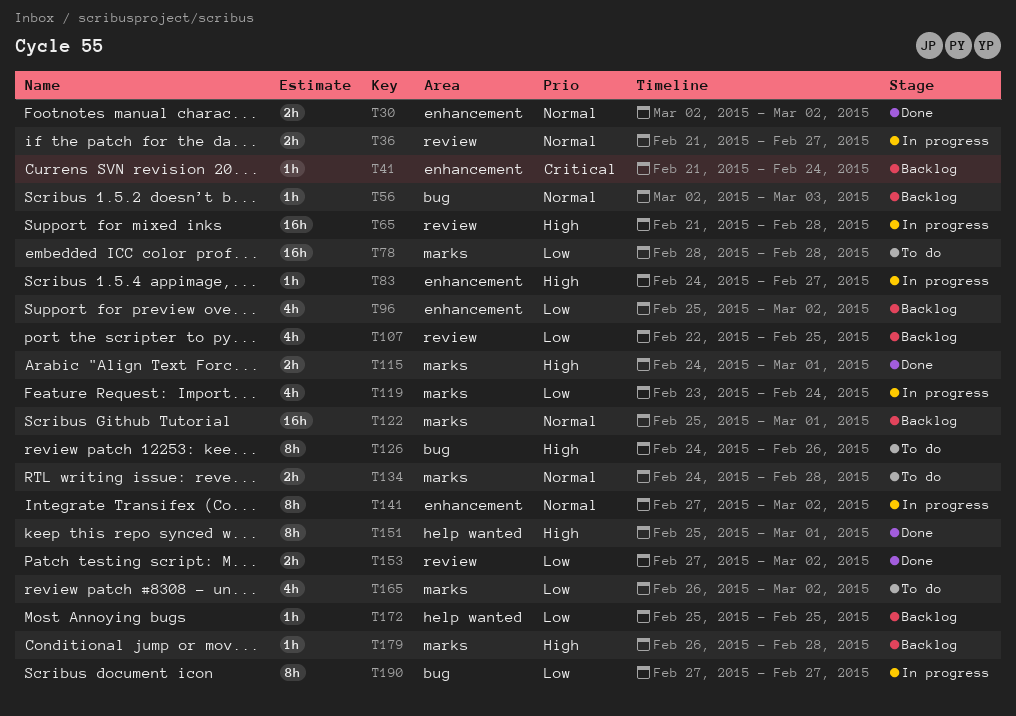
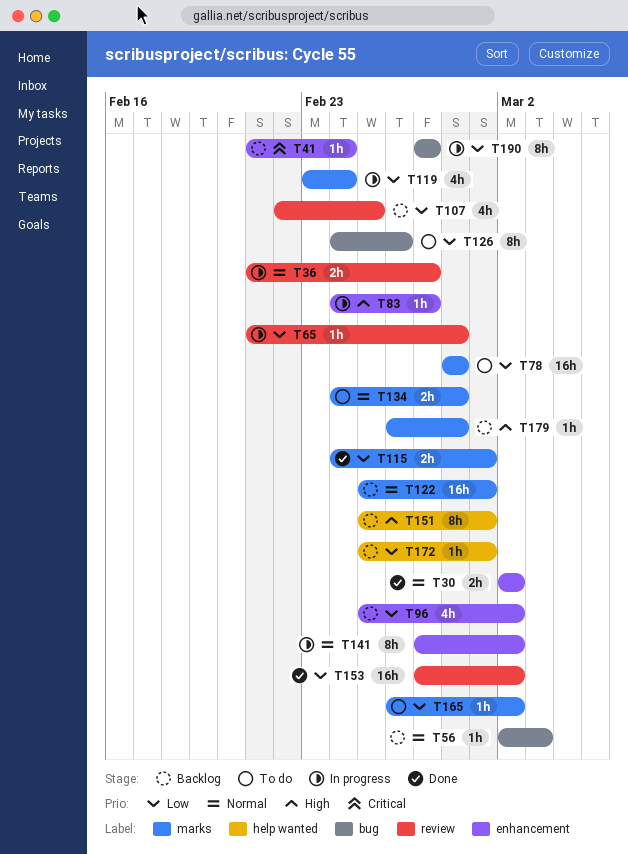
T65, priority: High -> Low
T65, estimate: 16h -> 1h
T115, priority: High -> Low
T126, priority: High -> Low
T151, status: Done -> Backlog
T153, estimate: 2h -> 16h
T165, estimate: 4h -> 1h
T172, due: Feb 25 -> Mar 1

